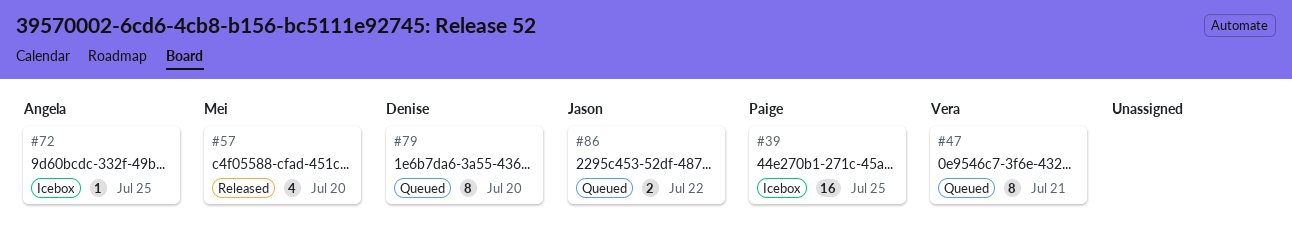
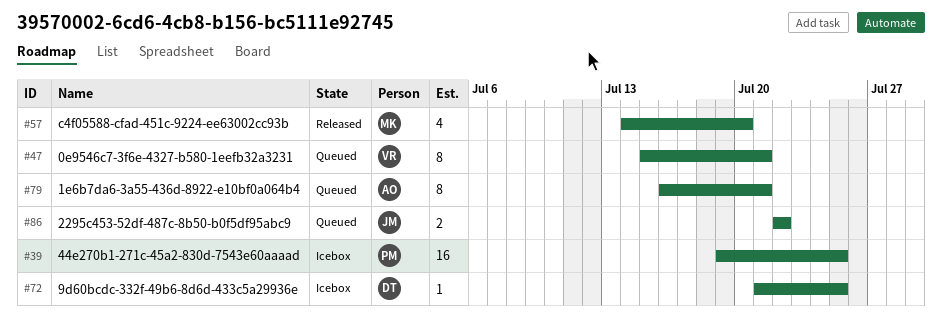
#72, owner: Angela -> Denise
#79, owner: Denise -> Angela
#79, due: Jul 20 -> Jul 21

